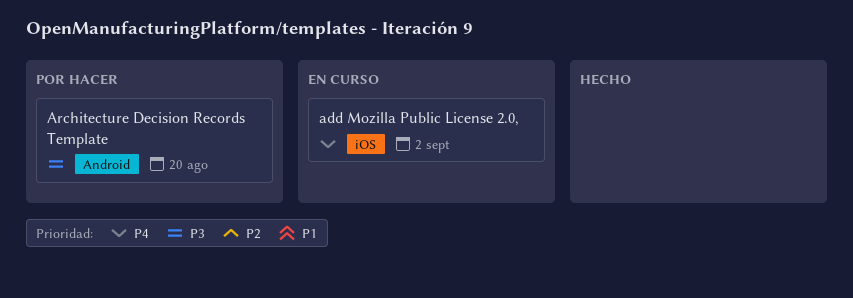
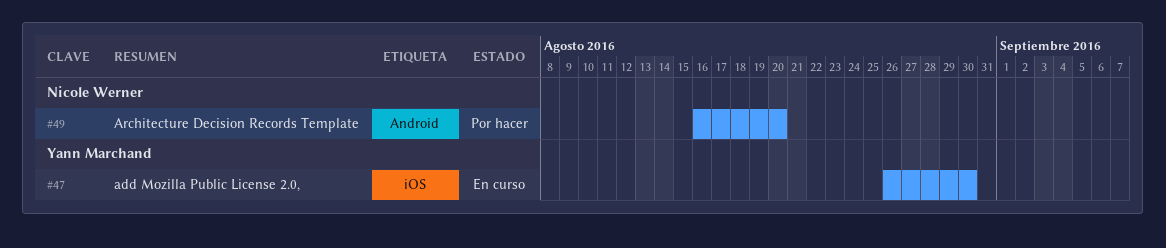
add Mozilla Public License 2.0,, due: Sep 2 -> Aug 30

